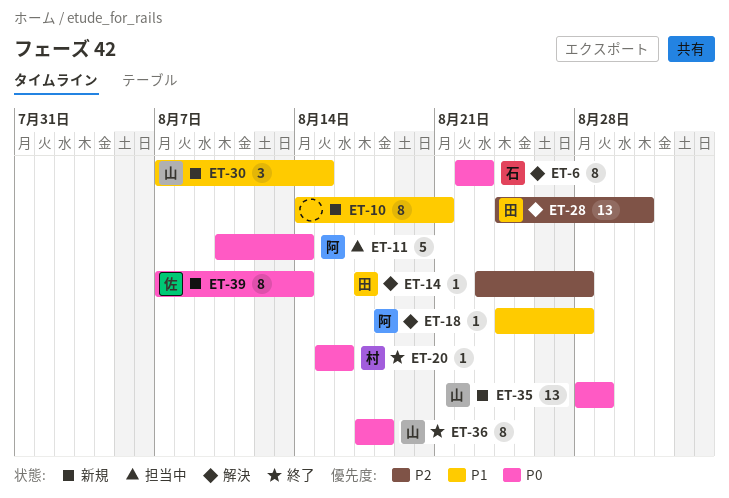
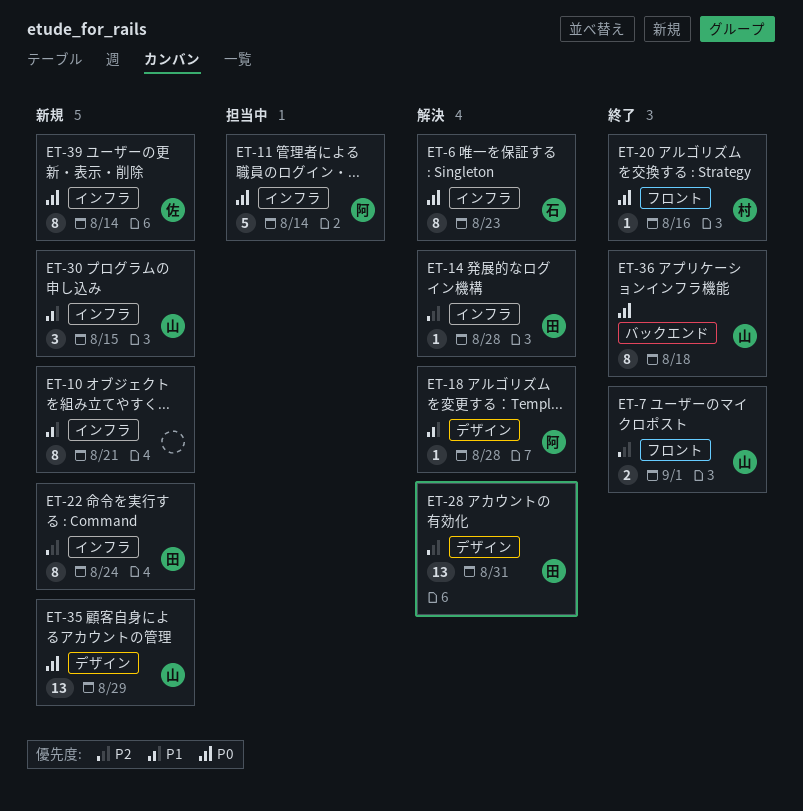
ET-7: none -> present
ET-22: none -> present

